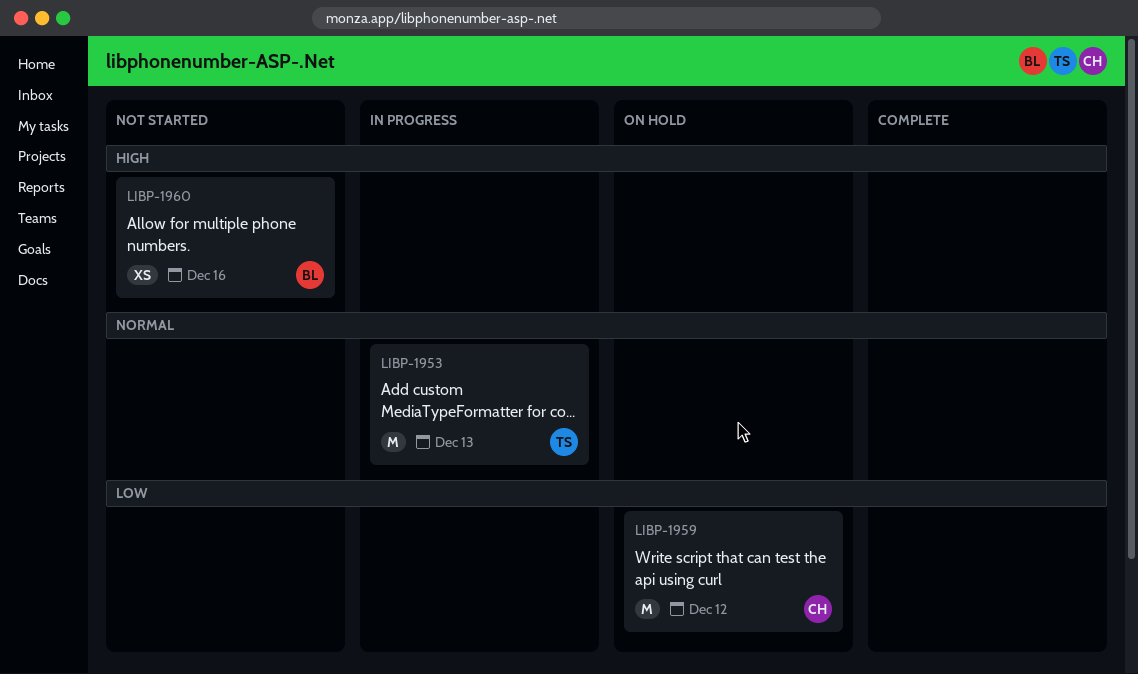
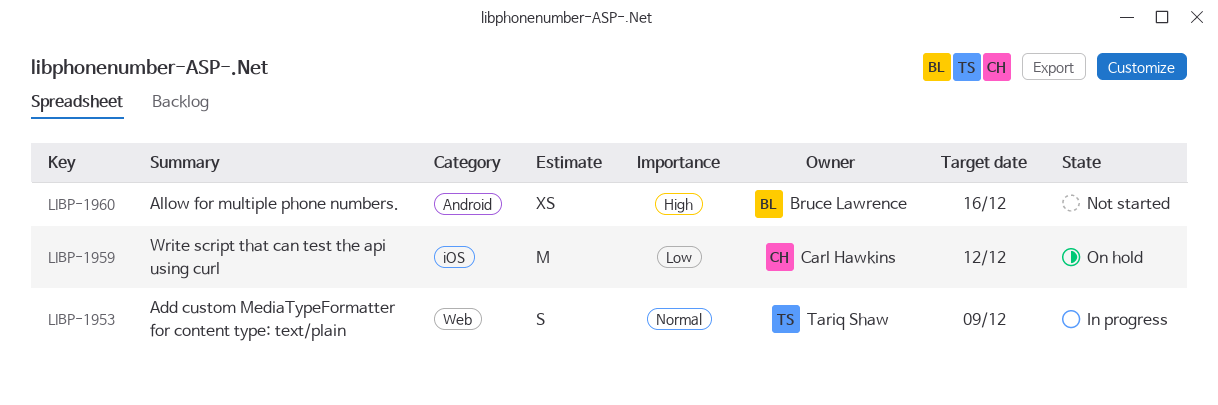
LIBP-1953, estimate: M -> S
LIBP-1953, due: Dec 13 -> Dec 9

